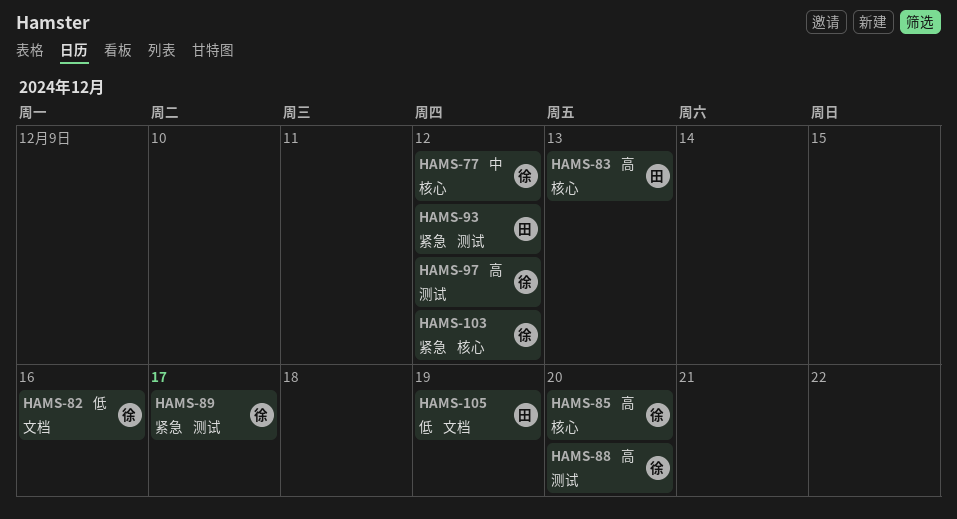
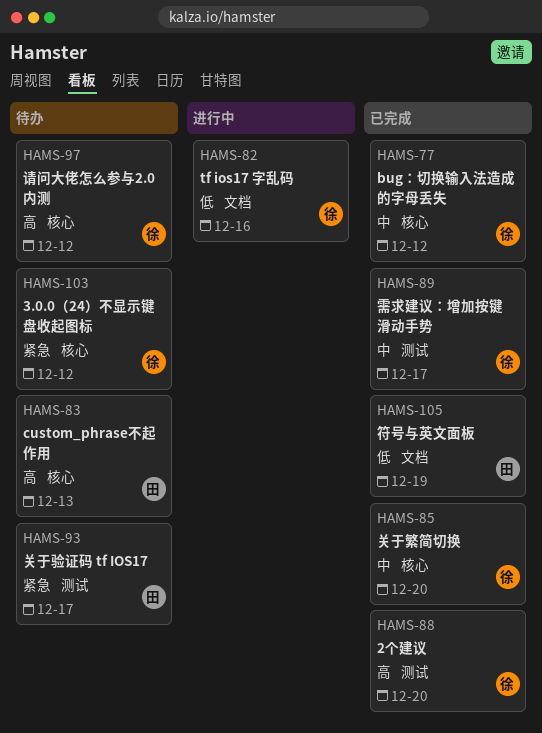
HAMS-85, priority: 高 -> 中
HAMS-89, priority: 紧急 -> 中
HAMS-93, due: Dec 12 -> Dec 17
HAMS-97, label: 测试 -> 核心

